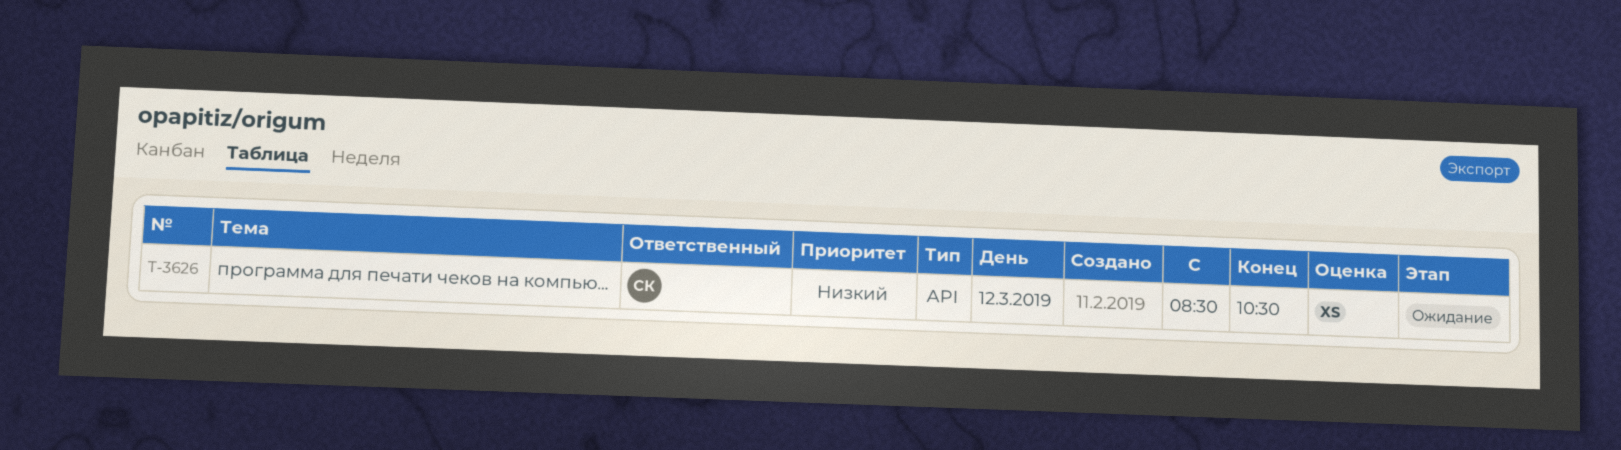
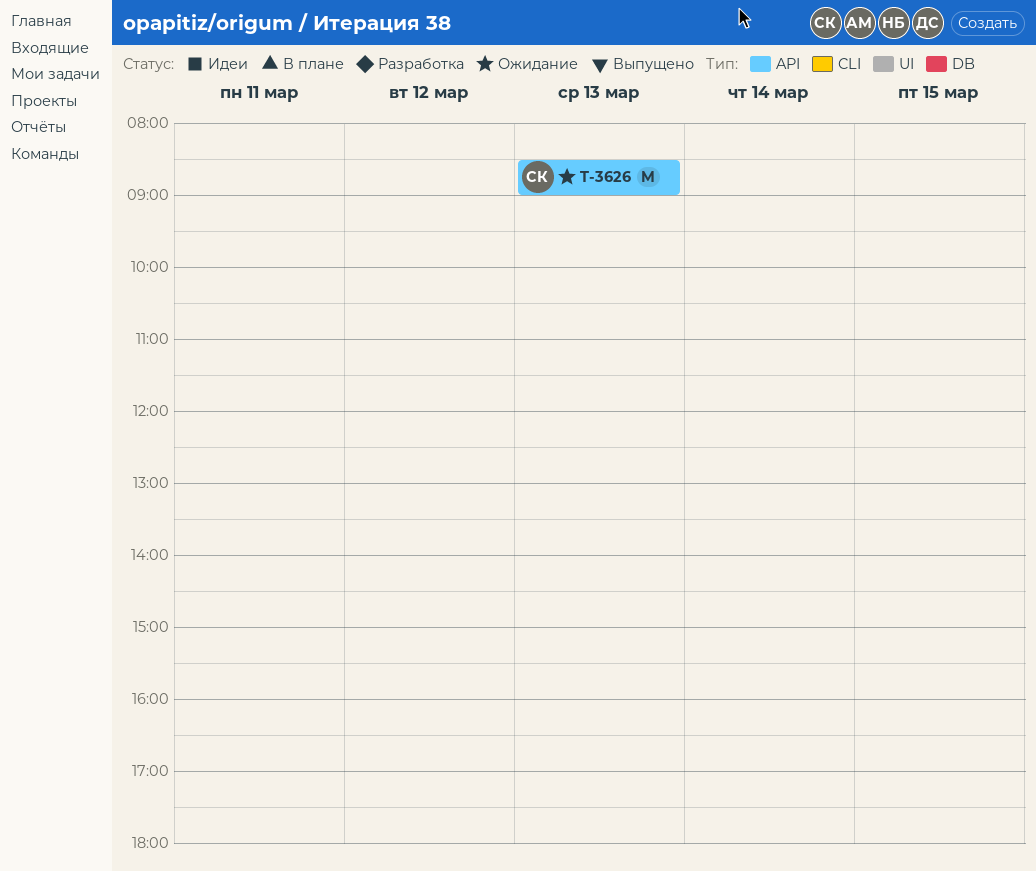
T-3626, estimate: XS -> M
T-3626, day: Mar 12 -> Mar 13
T-3626, ends: 10:30 -> 09:00

